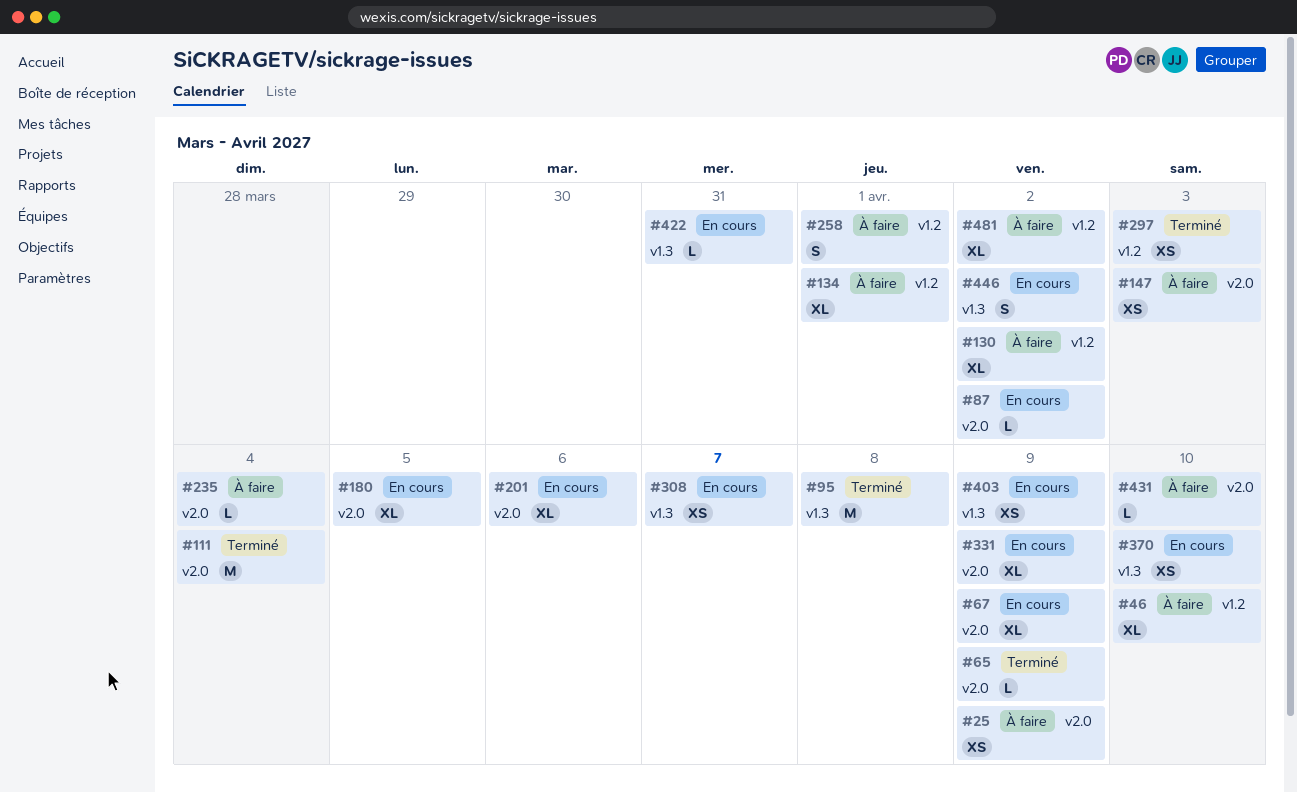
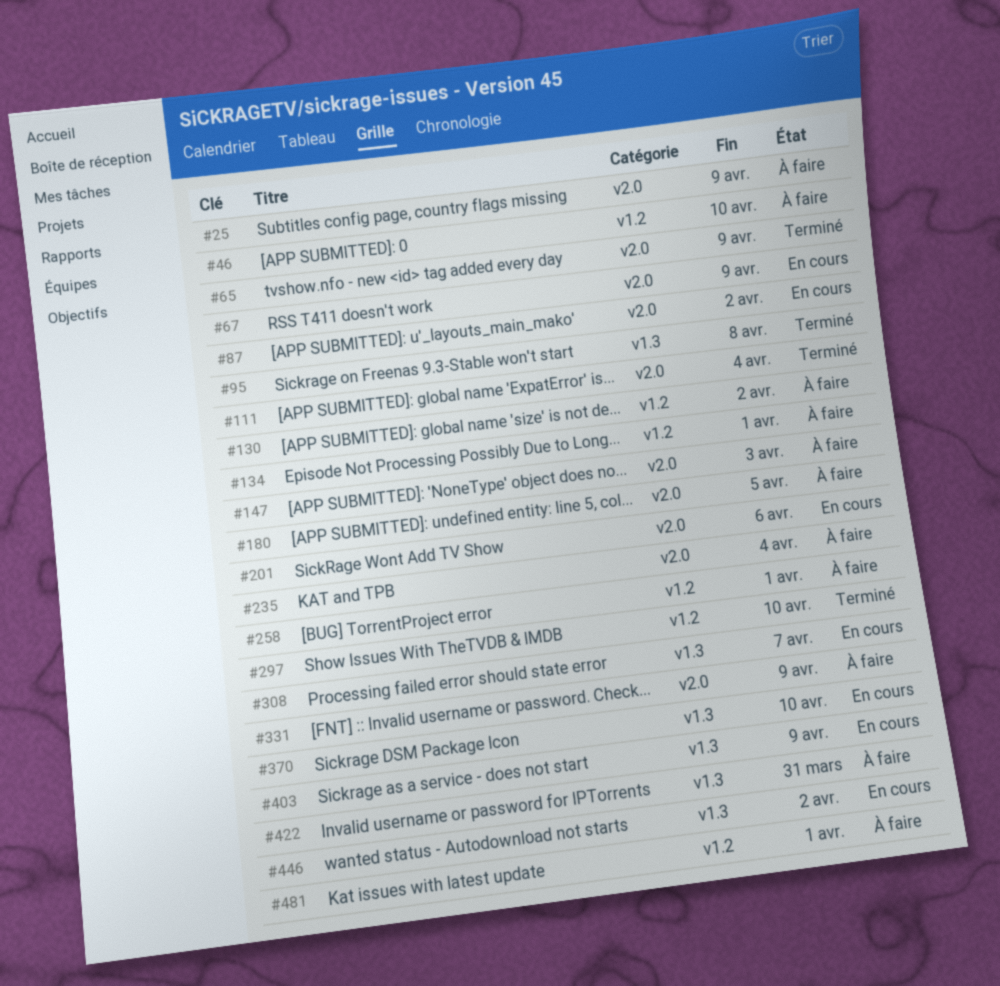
#180, status: En cours -> À faire
#297, due: Apr 3 -> Apr 10
#331, status: En cours -> À faire
#422, status: En cours -> À faire
#431: present -> none
#481, due: Apr 2 -> Apr 1

